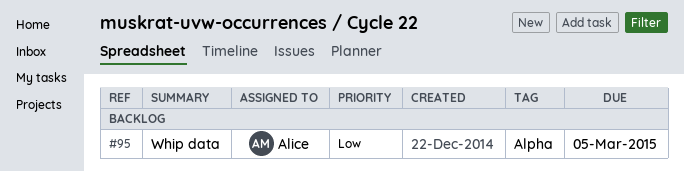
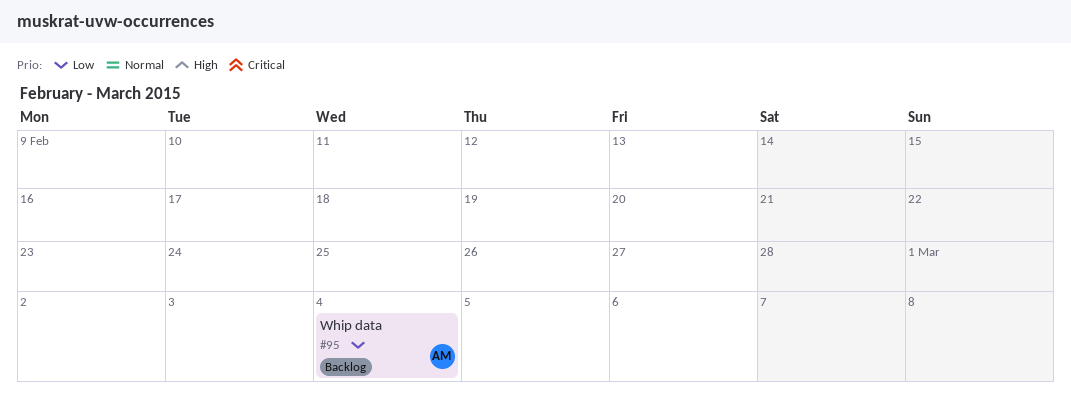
#95, due: Mar 5 -> Mar 4

